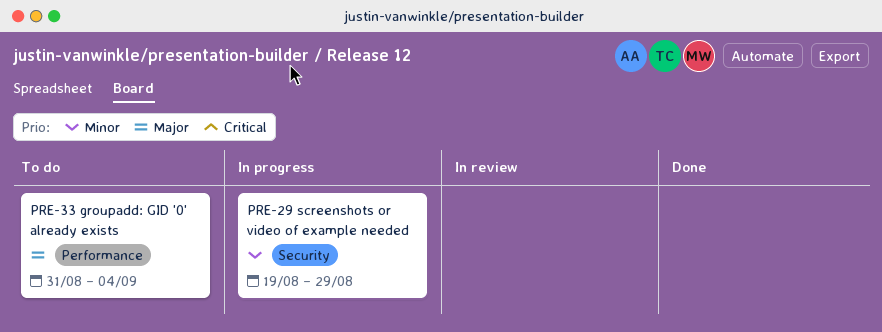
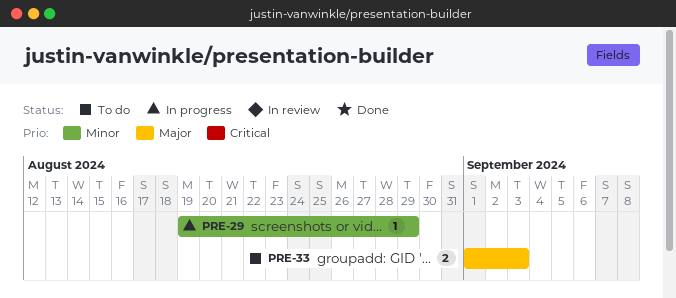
PRE-33, start: Aug 31 -> Sep 1
PRE-33, due: Sep 4 -> Sep 3

